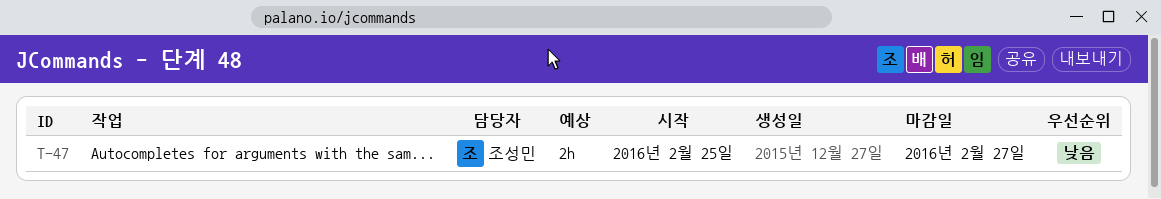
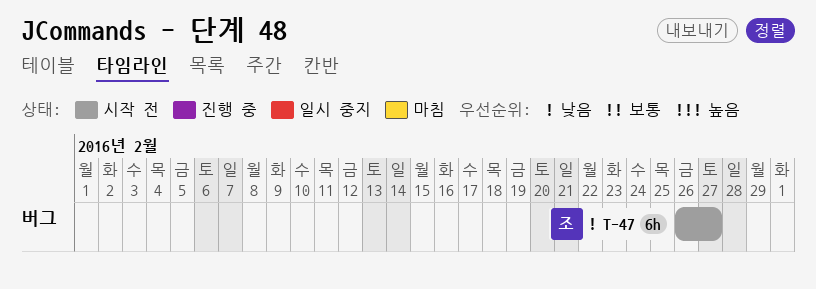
T-47, estimate: 2h -> 6h
T-47, start: Feb 25 -> Feb 26

